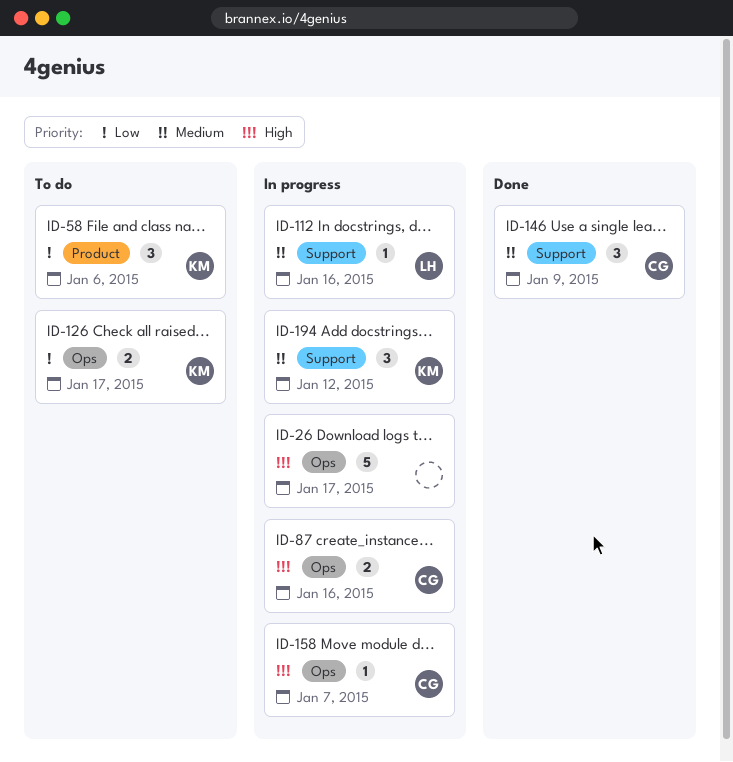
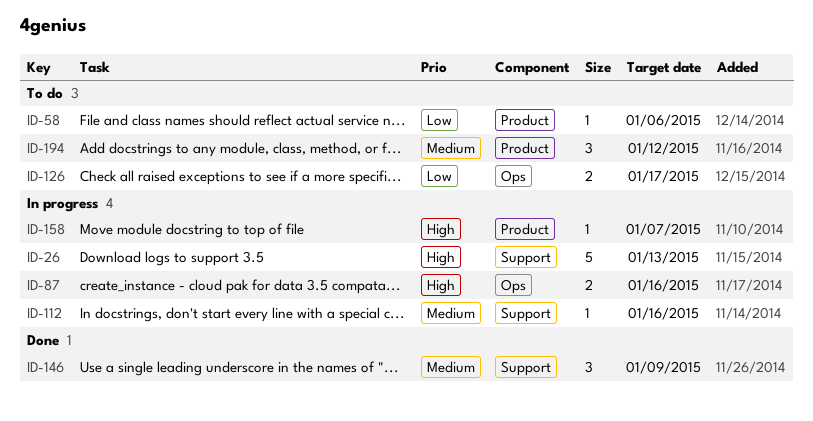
ID-26, label: Ops -> Support
ID-26, due: Jan 17 -> Jan 13
ID-58, estimate: 3 -> 1
ID-158, label: Ops -> Product
ID-194, status: In progress -> To do
ID-194, label: Support -> Product

